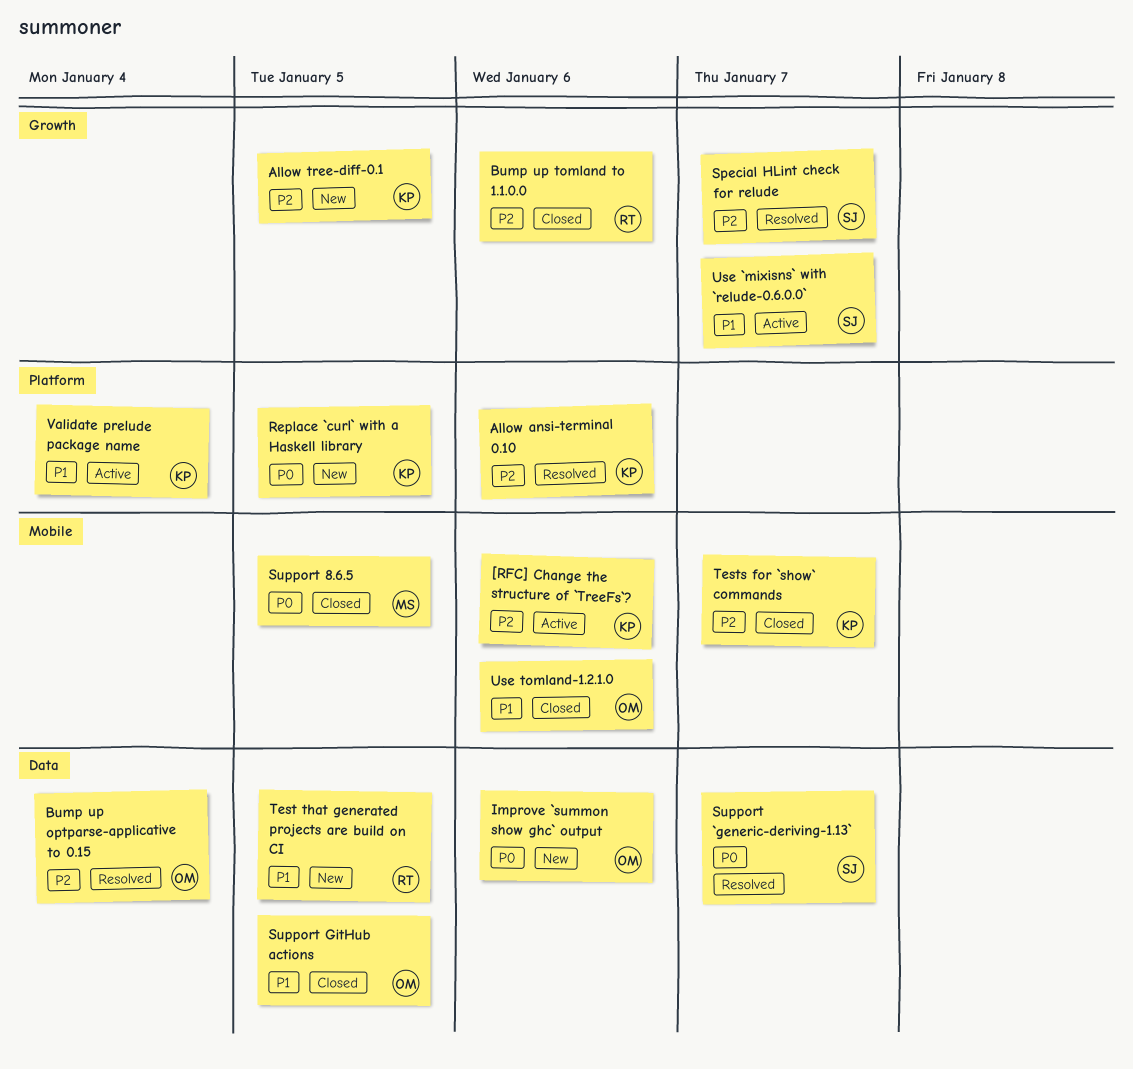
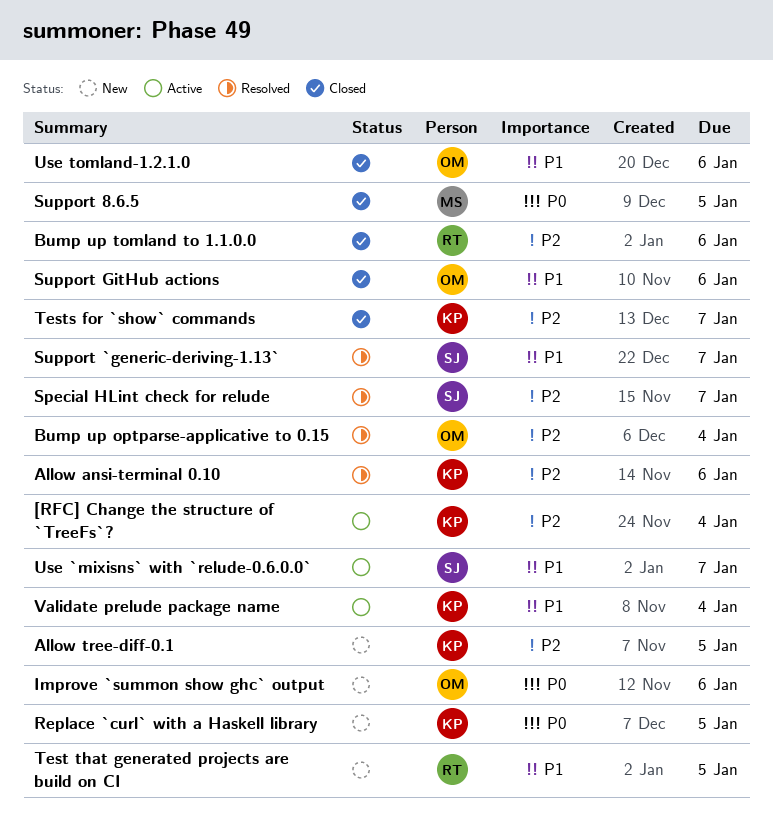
[RFC] Change the structure of `TreeFs`?, due: Jan 6 -> Jan 4
Support `generic-deriving-1.13`, priority: P0 -> P1
Support GitHub actions, due: Jan 5 -> Jan 6

